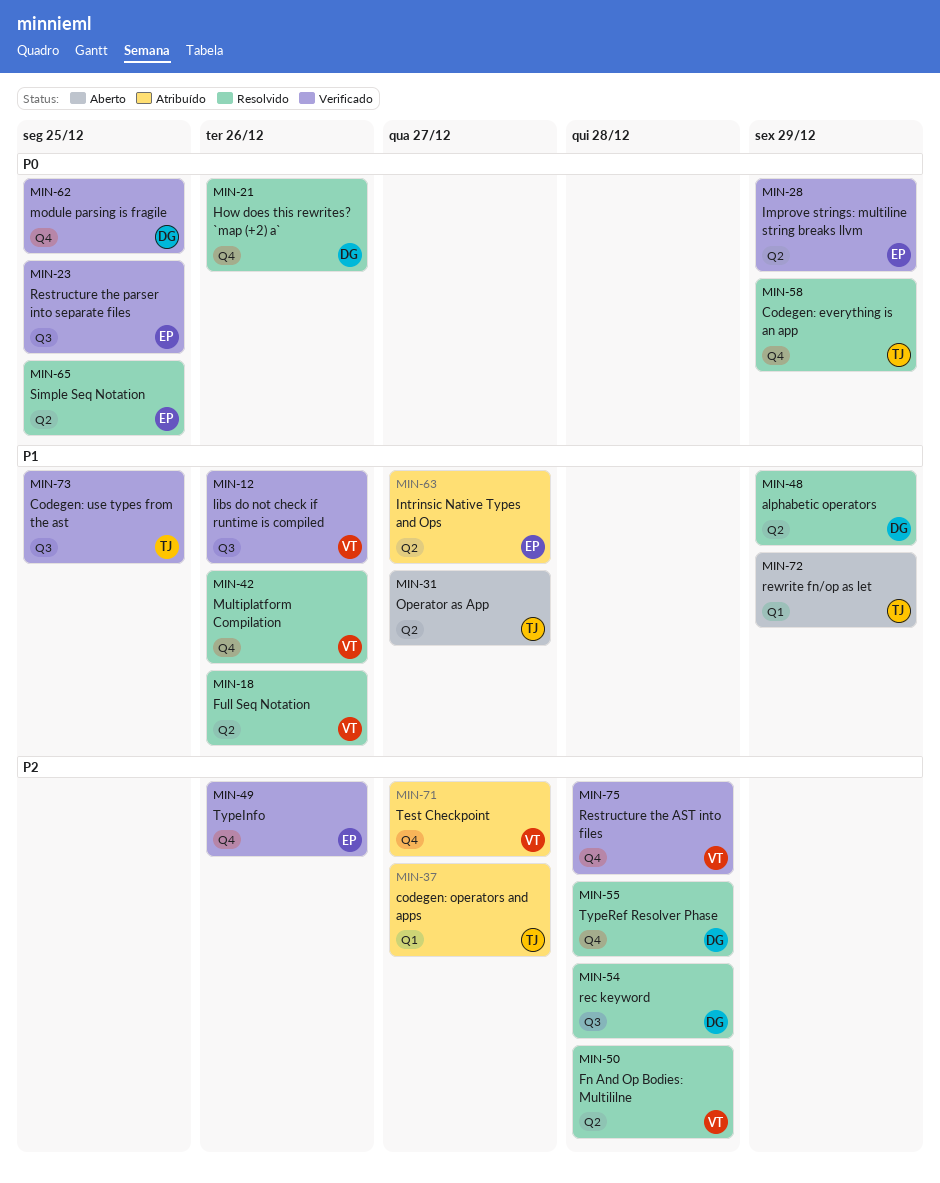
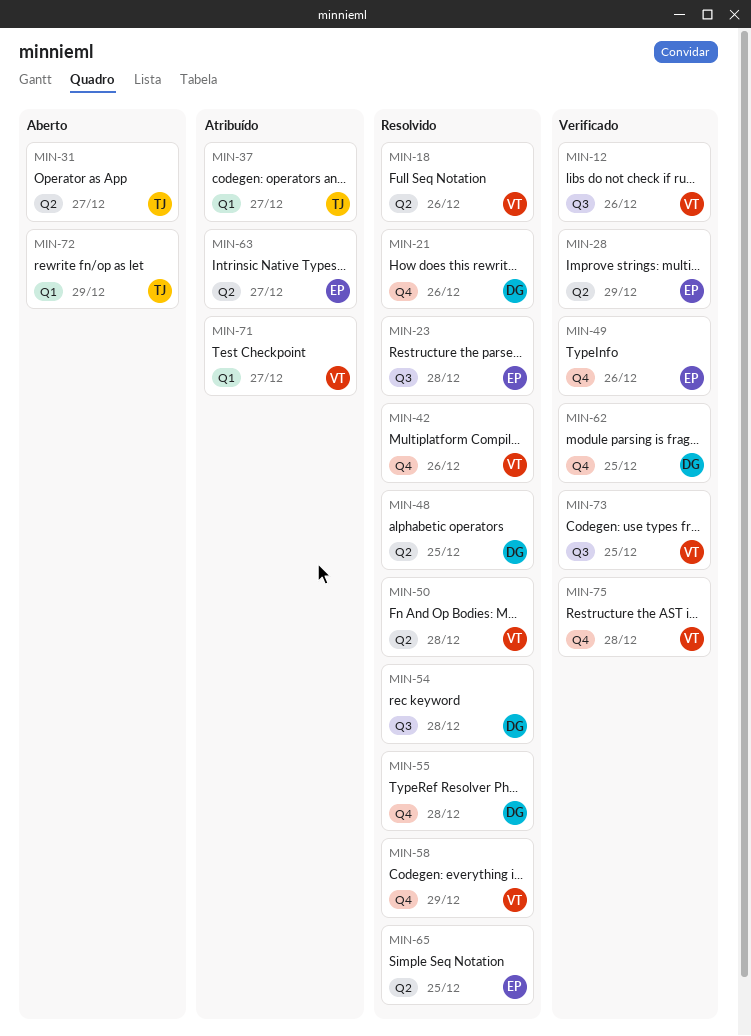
MIN-23, status: Verificado -> Resolvido
MIN-23, due: Dec 25 -> Dec 28
MIN-48, due: Dec 29 -> Dec 25
MIN-58, owner: TJ -> VT
MIN-71, label: Q4 -> Q1
MIN-73, owner: TJ -> VT

